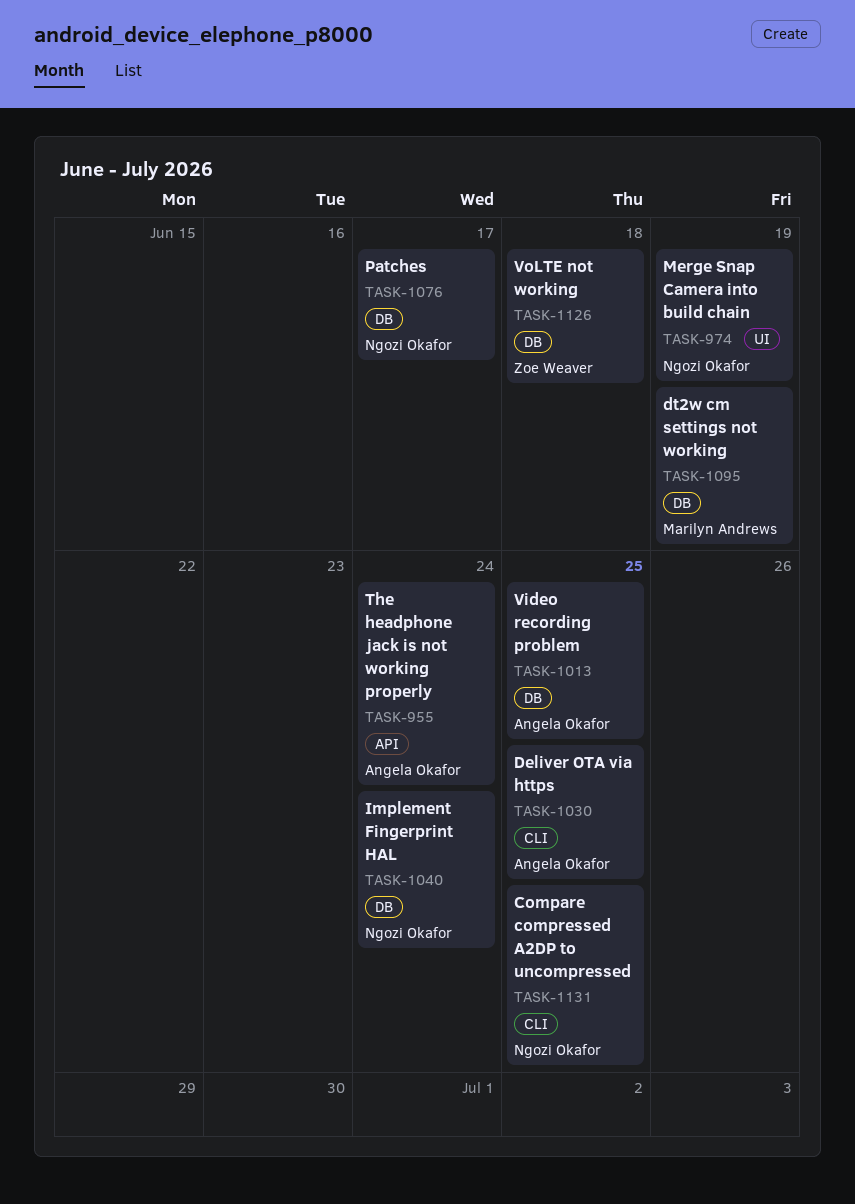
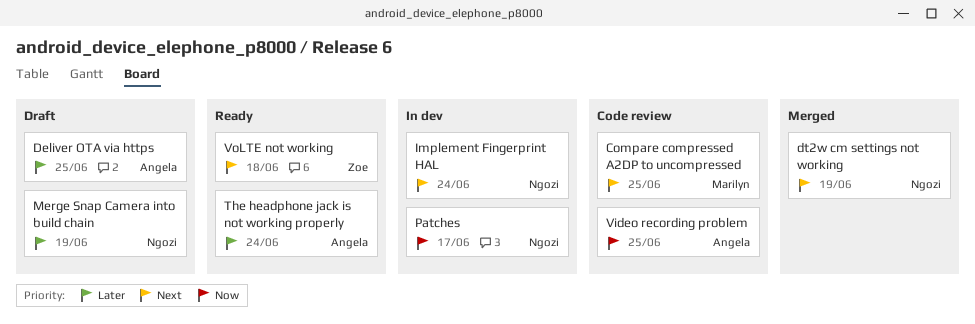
Compare compressed A2DP to uncompressed, owner: Ngozi Okafor -> Marilyn Andrews
dt2w cm settings not working, owner: Marilyn Andrews -> Ngozi Okafor

